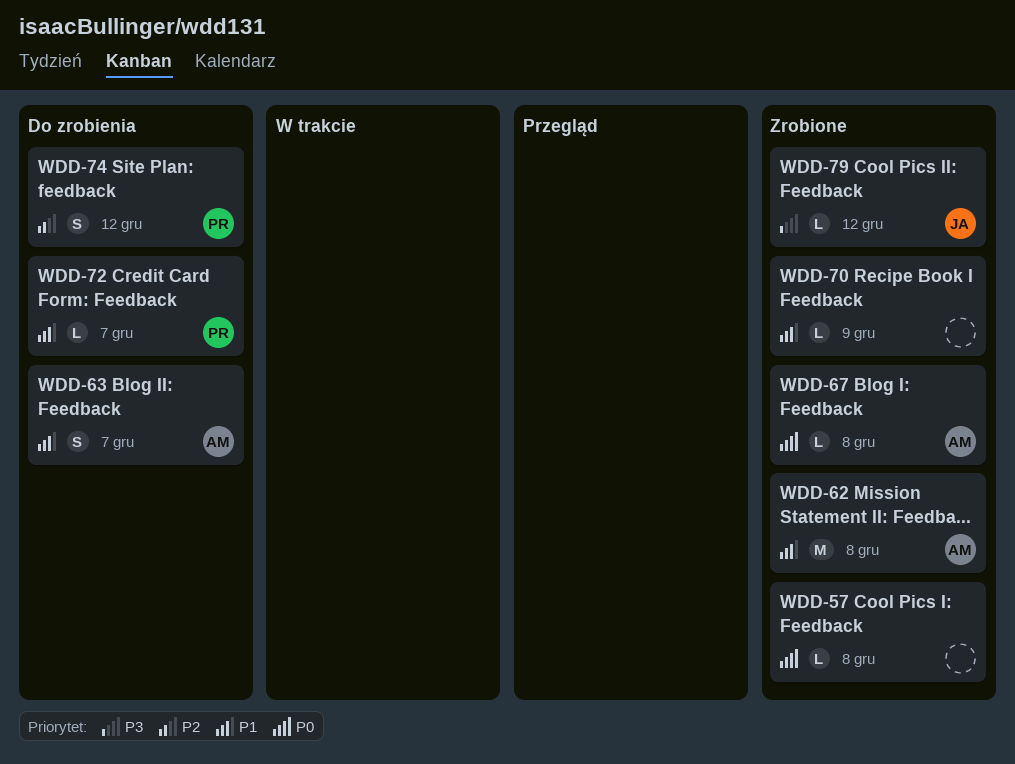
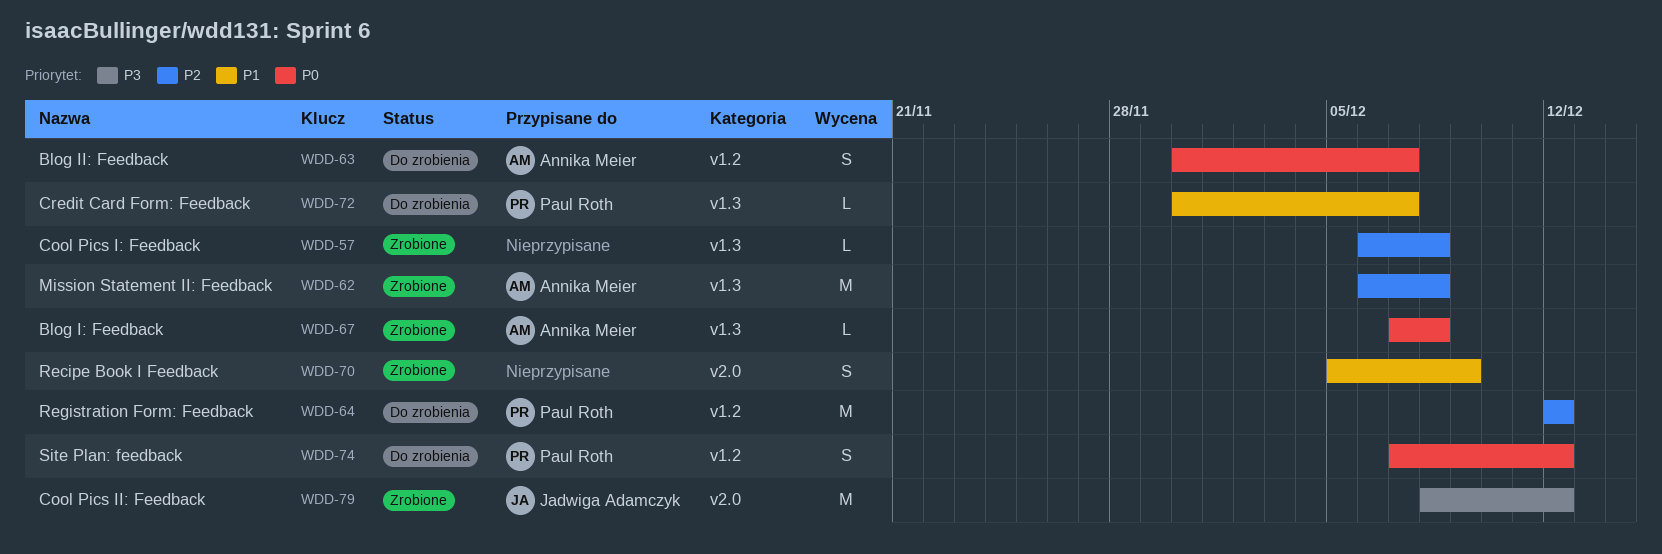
WDD-57, priority: P0 -> P2
WDD-62, priority: P1 -> P2
WDD-63, priority: P1 -> P0
WDD-64: none -> present
WDD-70, estimate: L -> S
WDD-74, priority: P2 -> P0
WDD-79, estimate: L -> M

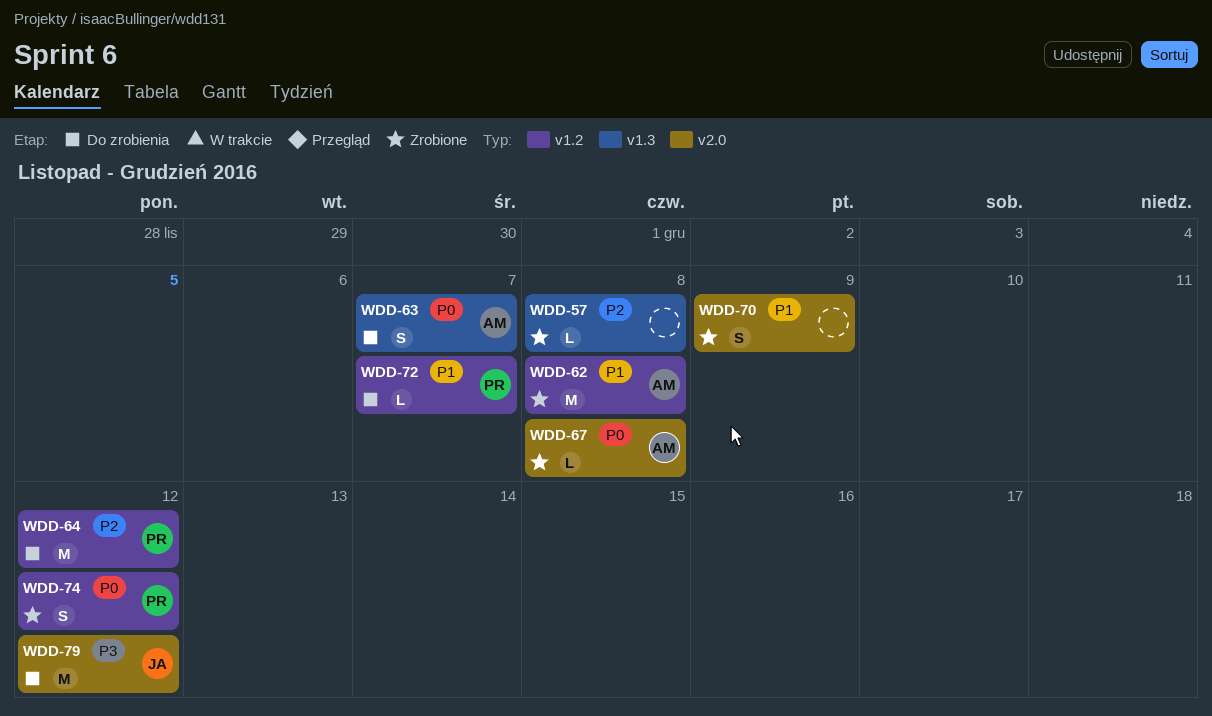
WDD-62, priority: P2 -> P1
WDD-62, label: v1.3 -> v1.2
WDD-63, label: v1.2 -> v1.3
WDD-67, label: v1.3 -> v2.0
WDD-72, label: v1.3 -> v1.2
WDD-74, status: Do zrobienia -> Zrobione
WDD-79, status: Zrobione -> Do zrobienia

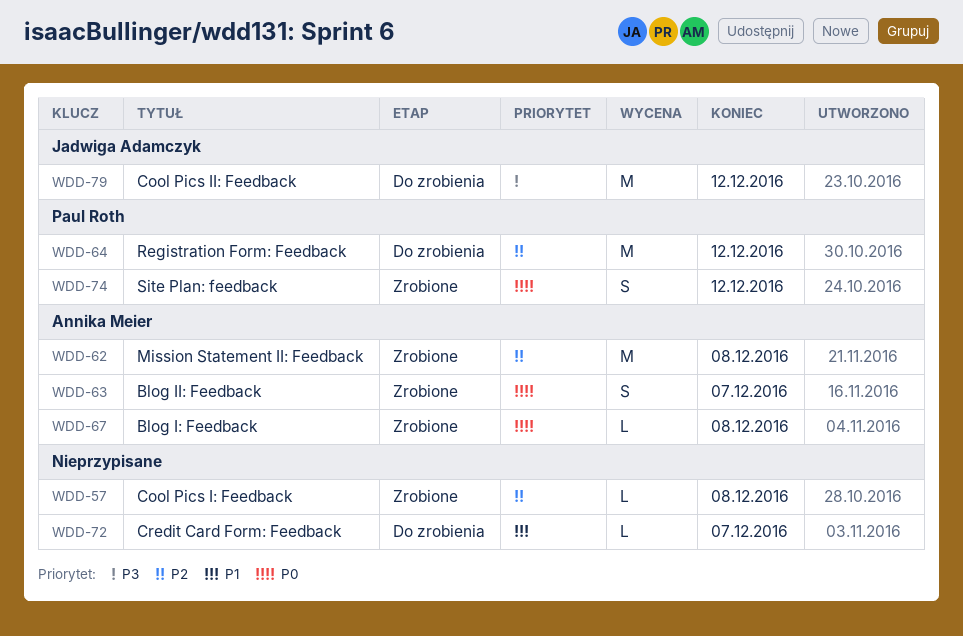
WDD-62, priority: P1 -> P2
WDD-63, status: Do zrobienia -> Zrobione
WDD-70: present -> none
WDD-72, owner: Paul Roth -> none

